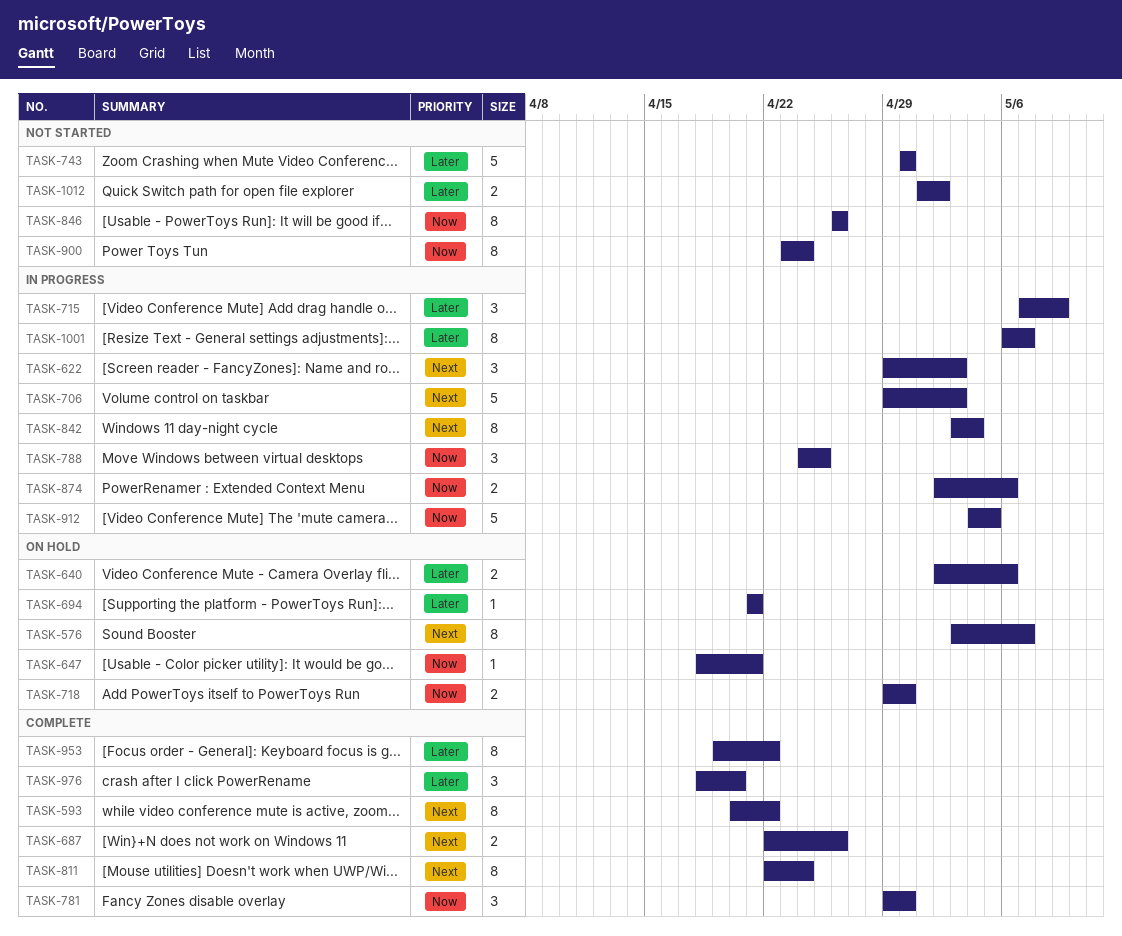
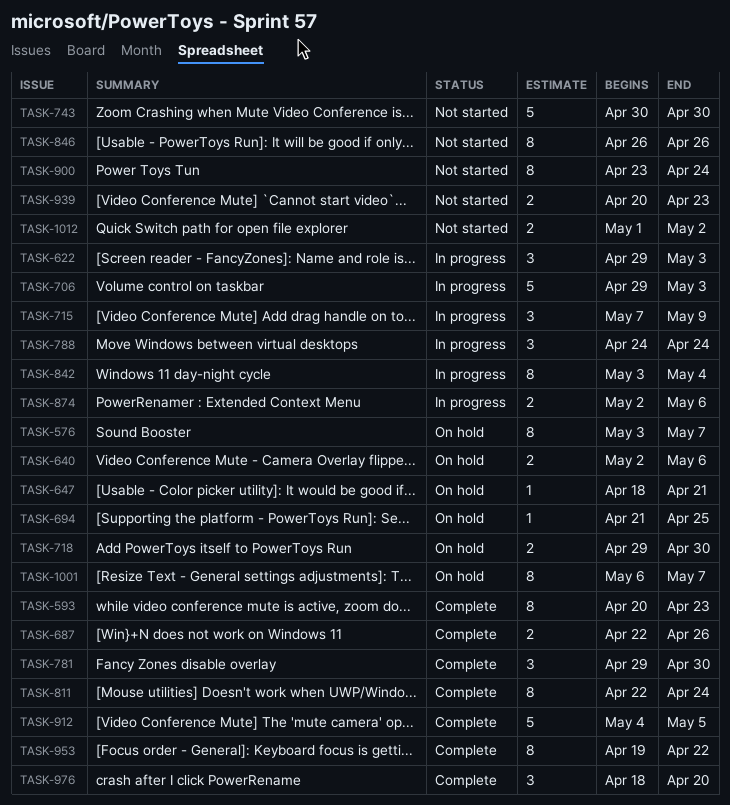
TASK-593, due: Apr 22 -> Apr 23
TASK-694, due: Apr 21 -> Apr 25
TASK-788, due: Apr 25 -> Apr 24
TASK-912, status: In progress -> Complete
TASK-939: none -> present
TASK-1001, status: In progress -> On hold

